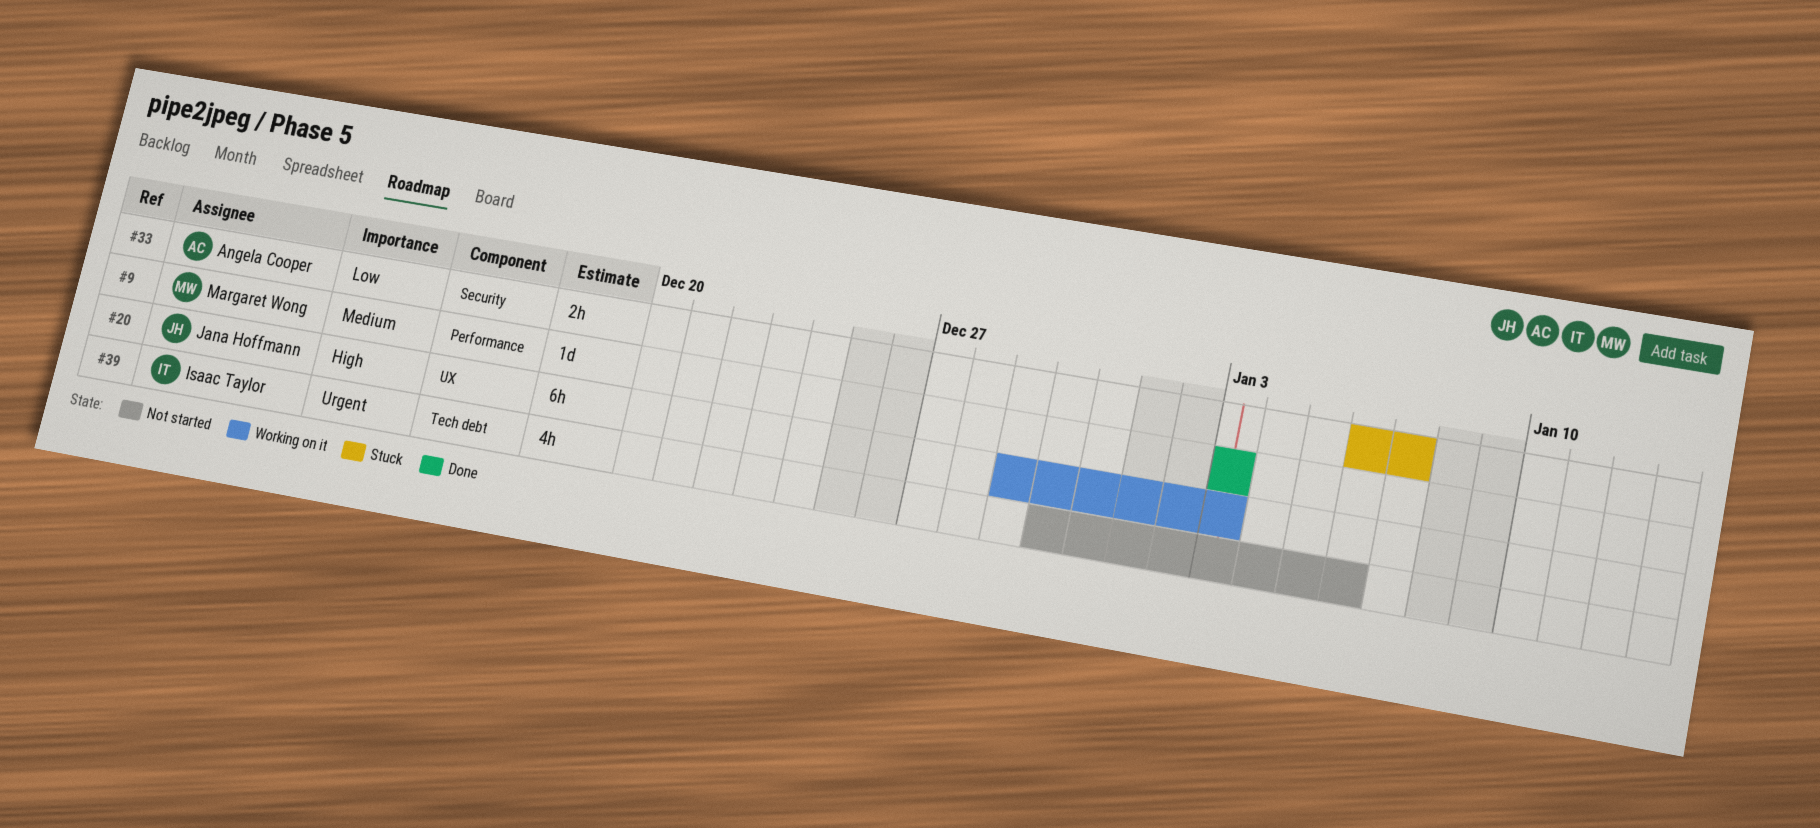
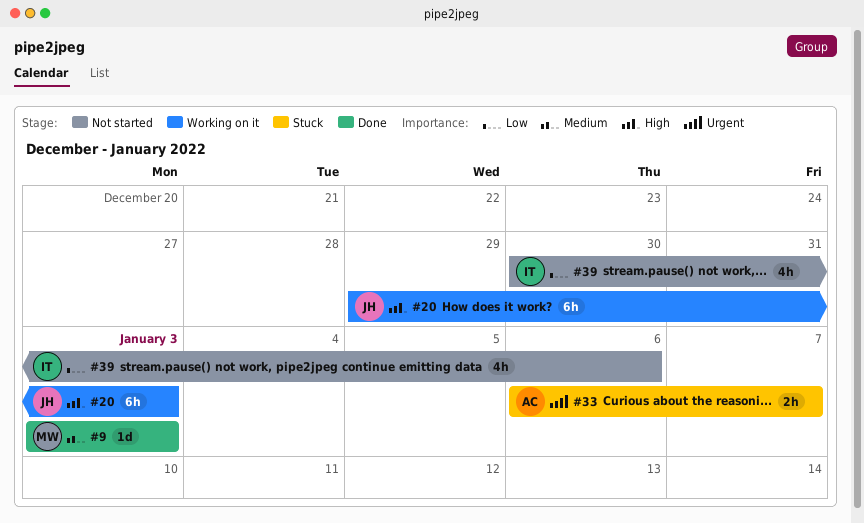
#33, priority: Low -> Urgent
#39, priority: Urgent -> Low

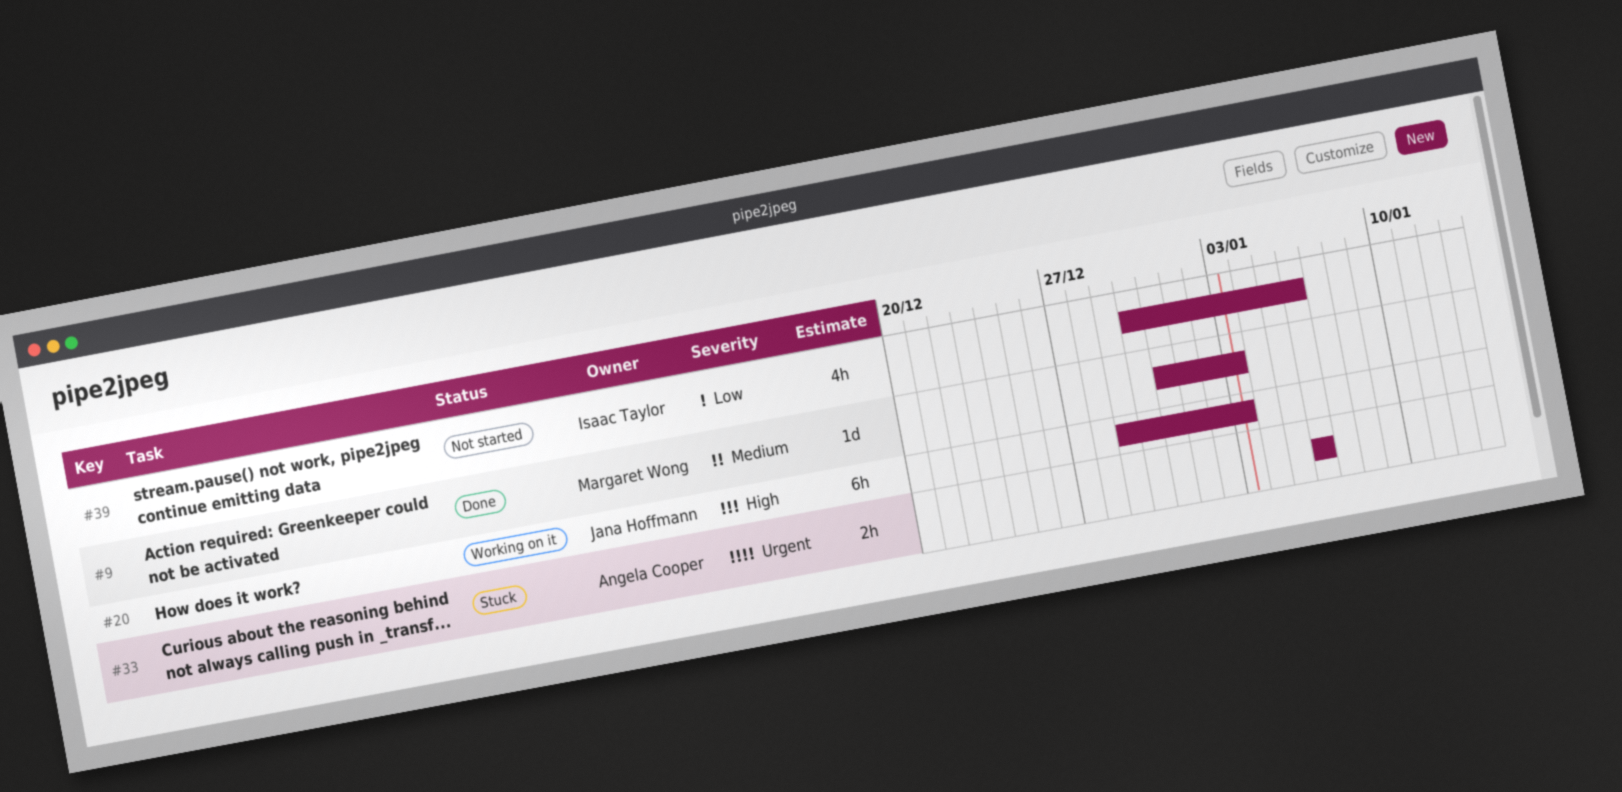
#9, start: Jan 3 -> Dec 31
#33, due: Jan 7 -> Jan 6

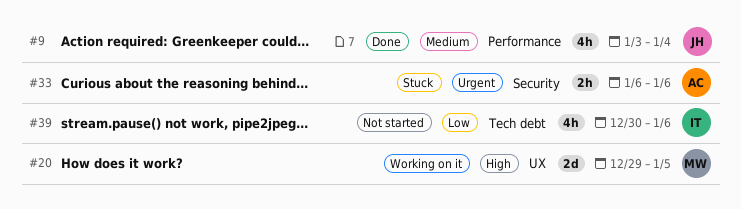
#9, owner: Margaret Wong -> Jana Hoffmann
#9, estimate: 1d -> 4h
#9, start: Dec 31 -> Jan 3
#9, due: Jan 3 -> Jan 4
#20, owner: Jana Hoffmann -> Margaret Wong
#20, estimate: 6h -> 2d
#20, due: Jan 3 -> Jan 5

